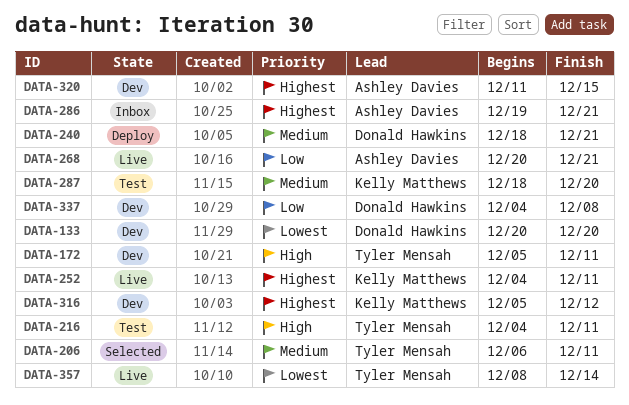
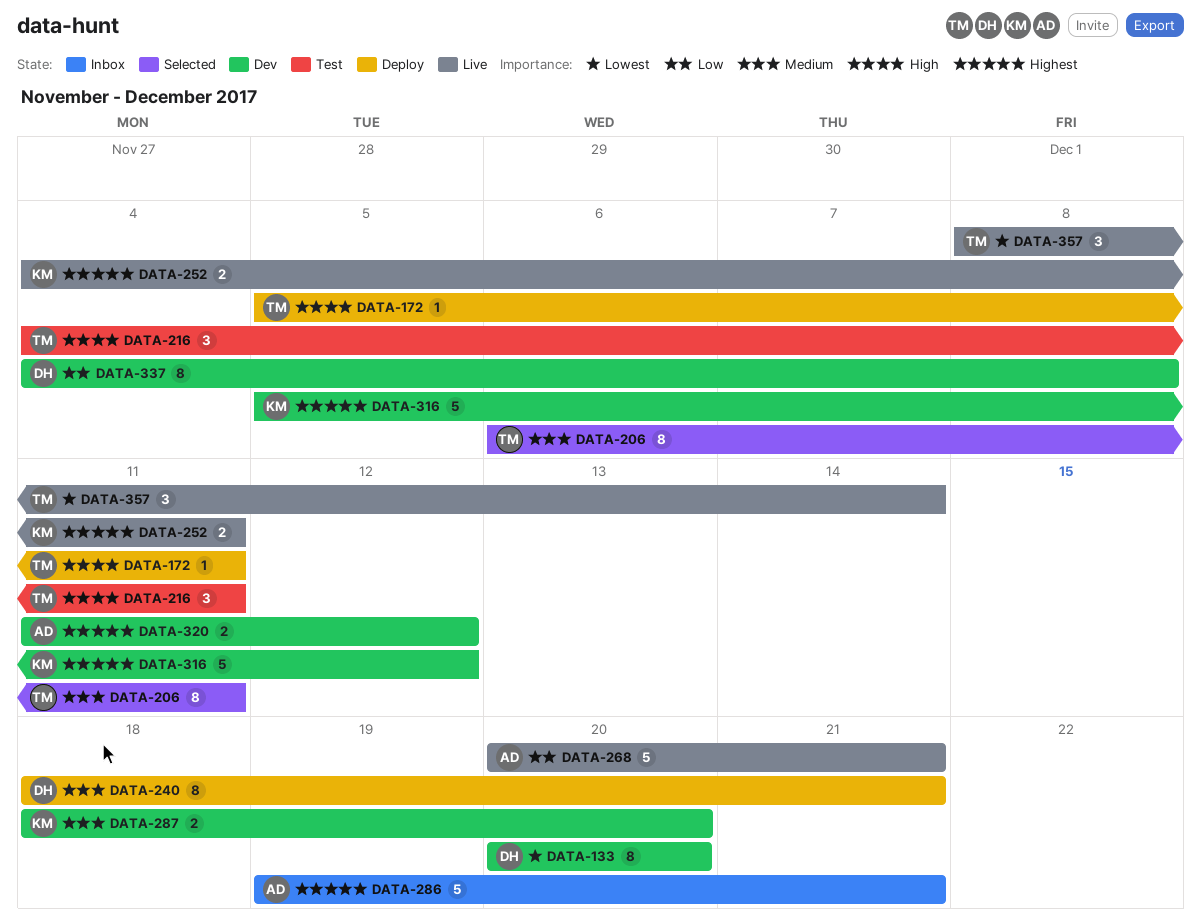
DATA-172, status: Dev -> Deploy
DATA-287, status: Test -> Dev
DATA-320, due: Dec 15 -> Dec 12

